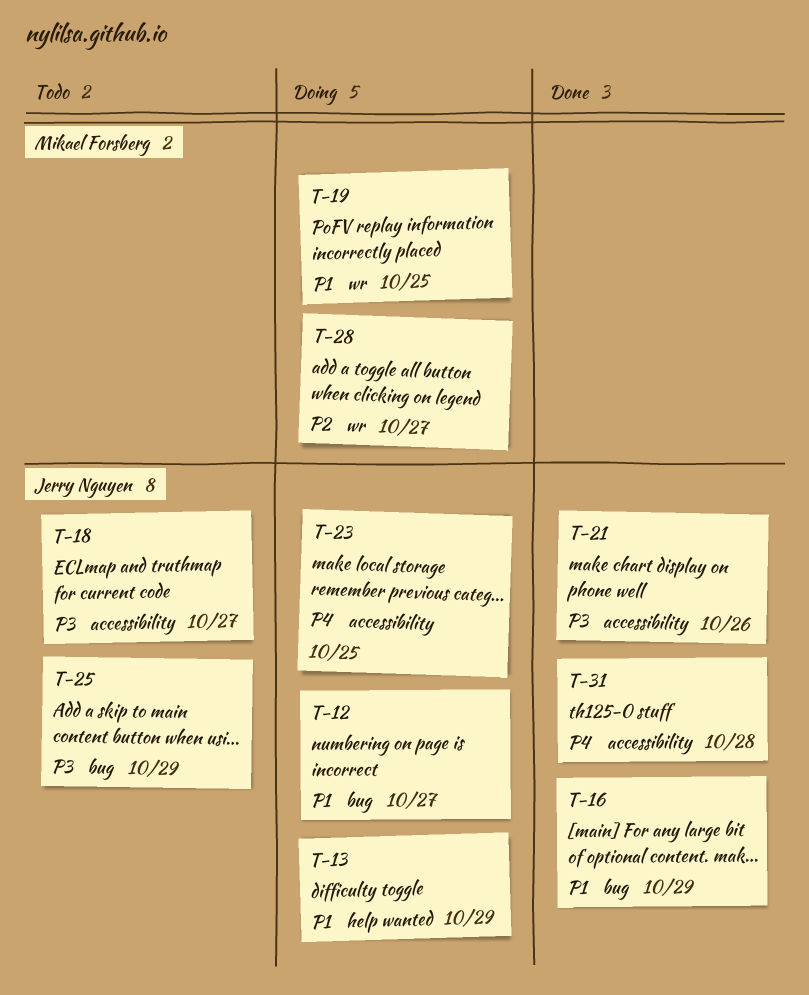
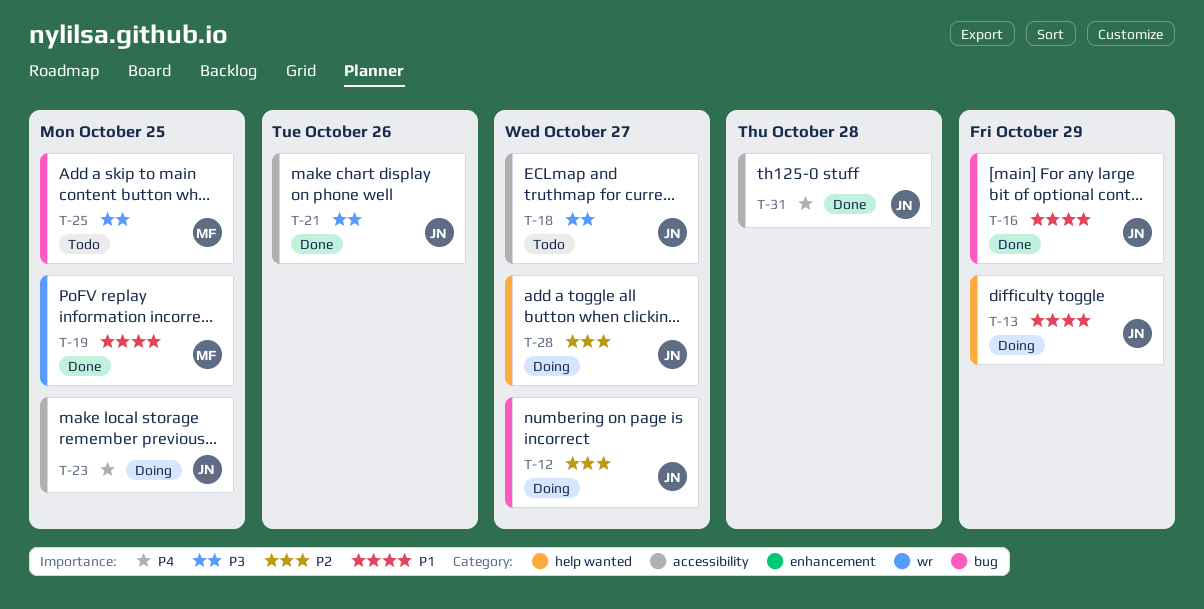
T-12, priority: P1 -> P2
T-19, status: Doing -> Done
T-25, owner: Jerry Nguyen -> Mikael Forsberg
T-25, due: Oct 29 -> Oct 25
T-28, owner: Mikael Forsberg -> Jerry Nguyen
T-28, label: wr -> help wanted

